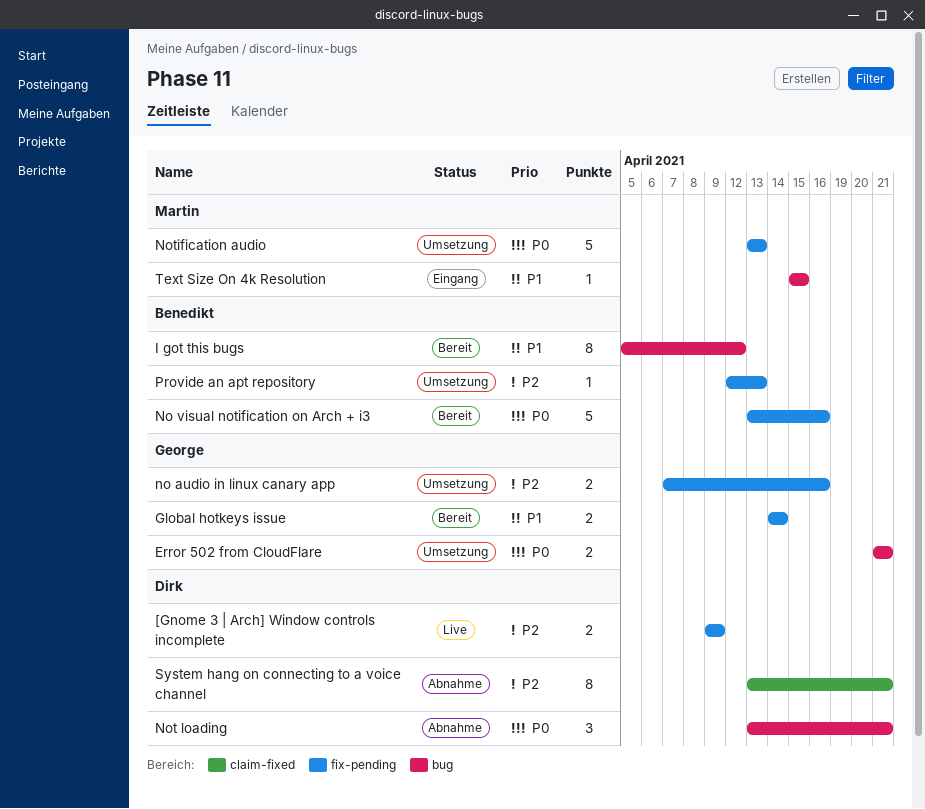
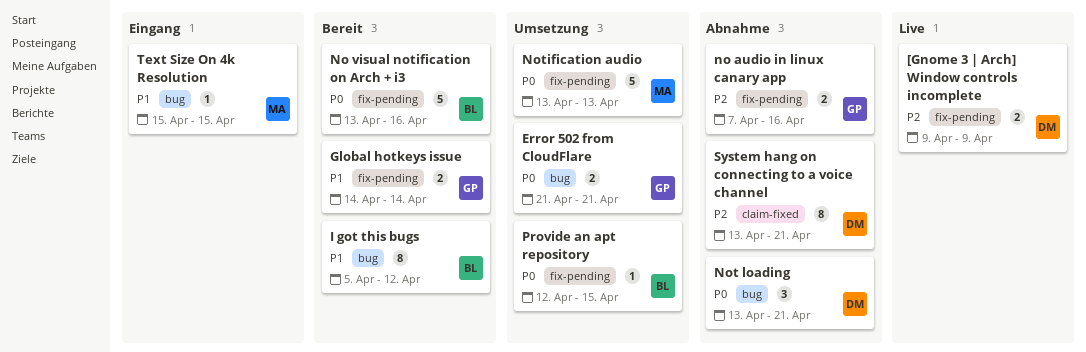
no audio in linux canary app, status: Umsetzung -> Abnahme
Provide an apt repository, priority: P2 -> P0
Provide an apt repository, due: Apr 13 -> Apr 15

